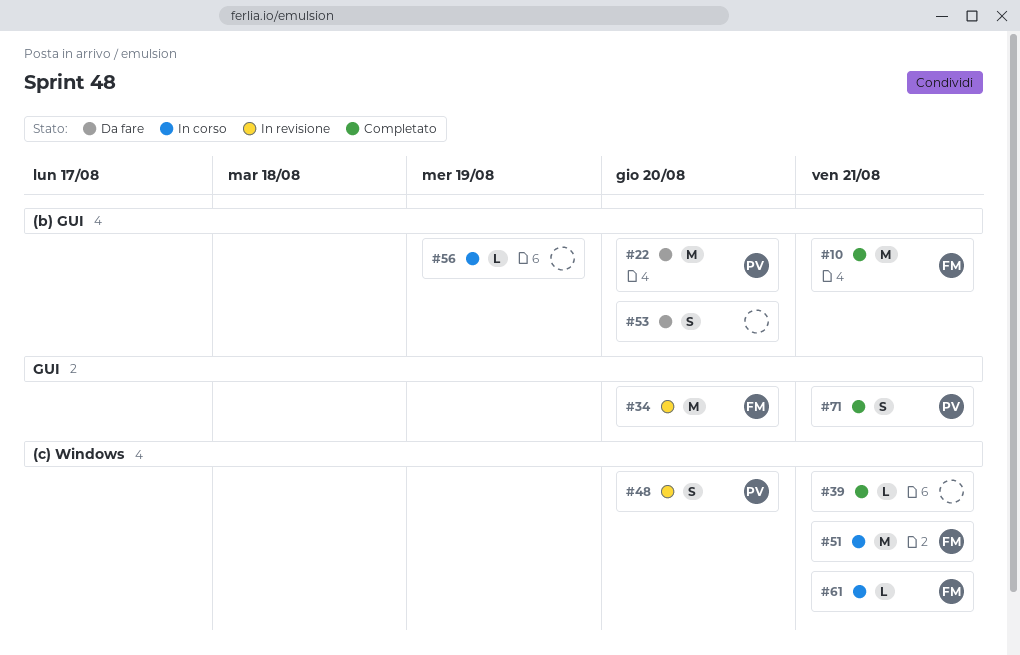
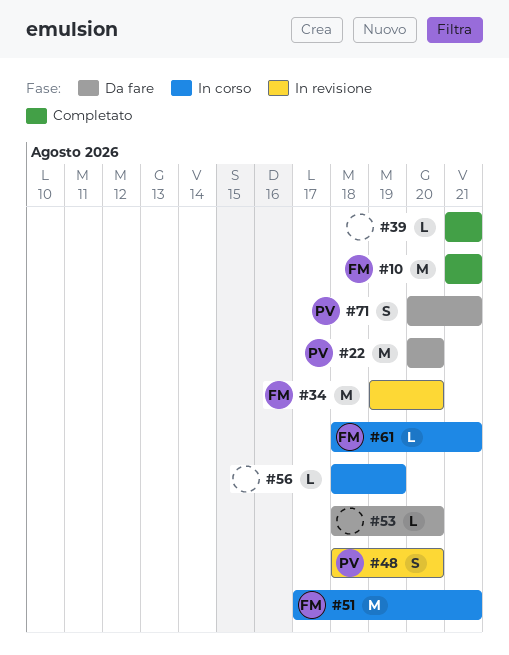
#53, estimate: S -> L
#71, status: Completato -> Da fare

